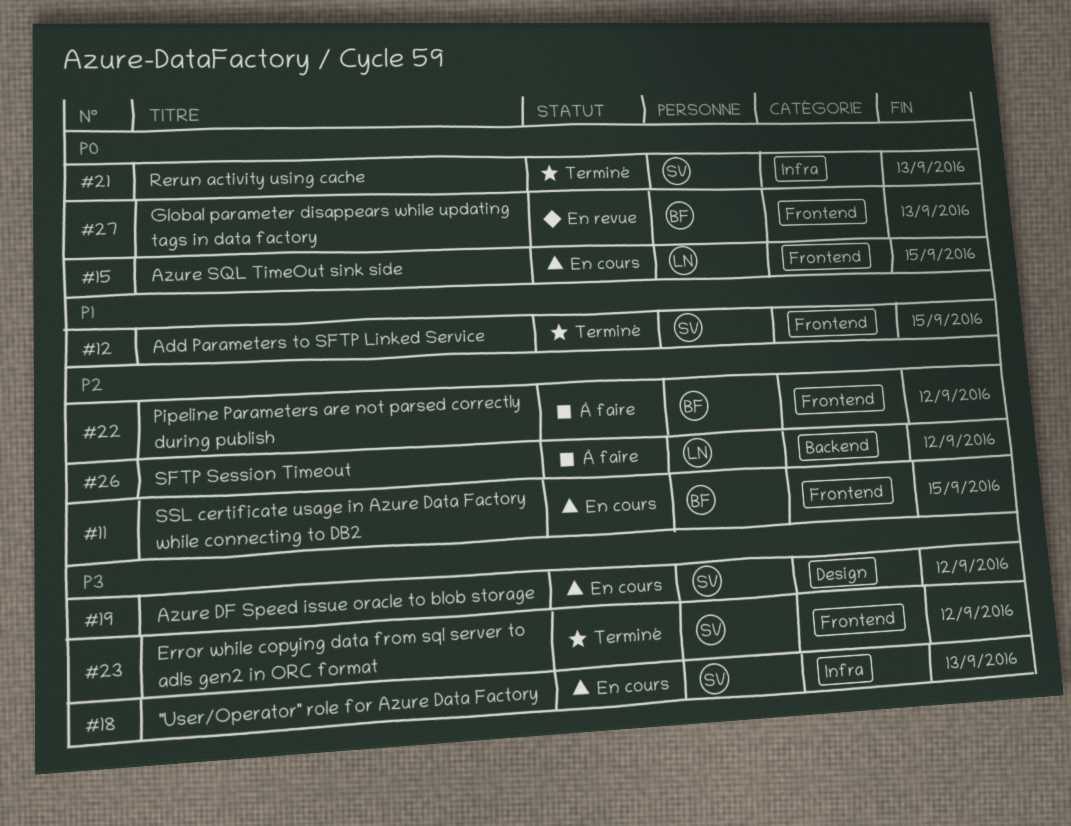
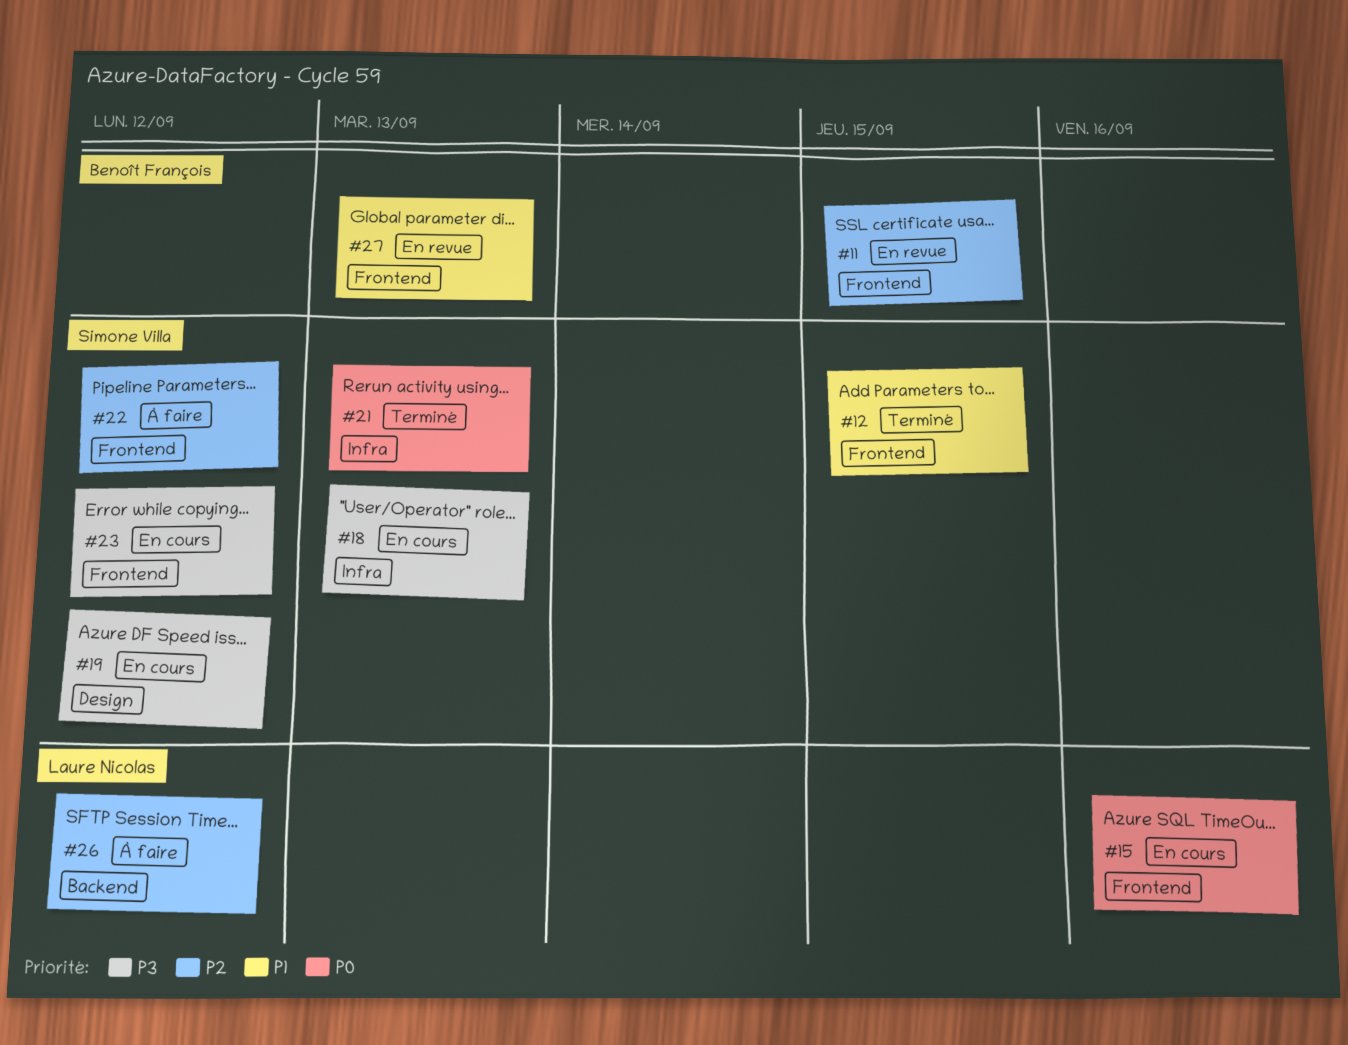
#11, status: En cours -> En revue
#15, due: Sep 15 -> Sep 16
#22, owner: Benoît François -> Simone Villa
#23, status: Terminé -> En cours
#27, priority: P0 -> P1

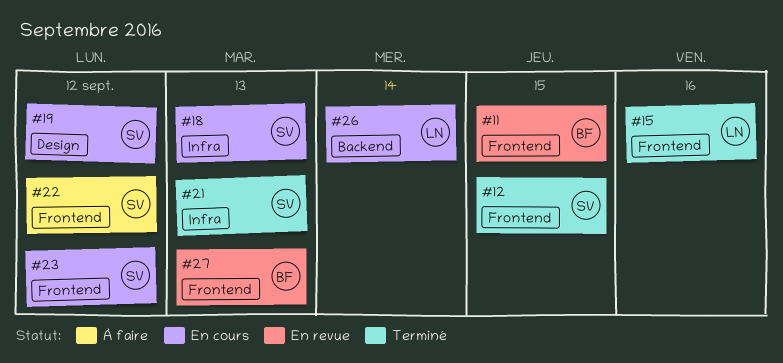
#15, status: En cours -> Terminé
#26, status: À faire -> En cours
#26, due: Sep 12 -> Sep 14

